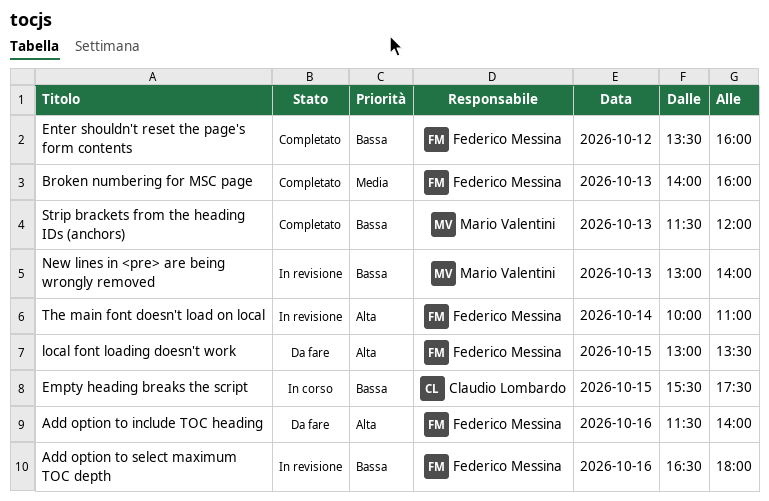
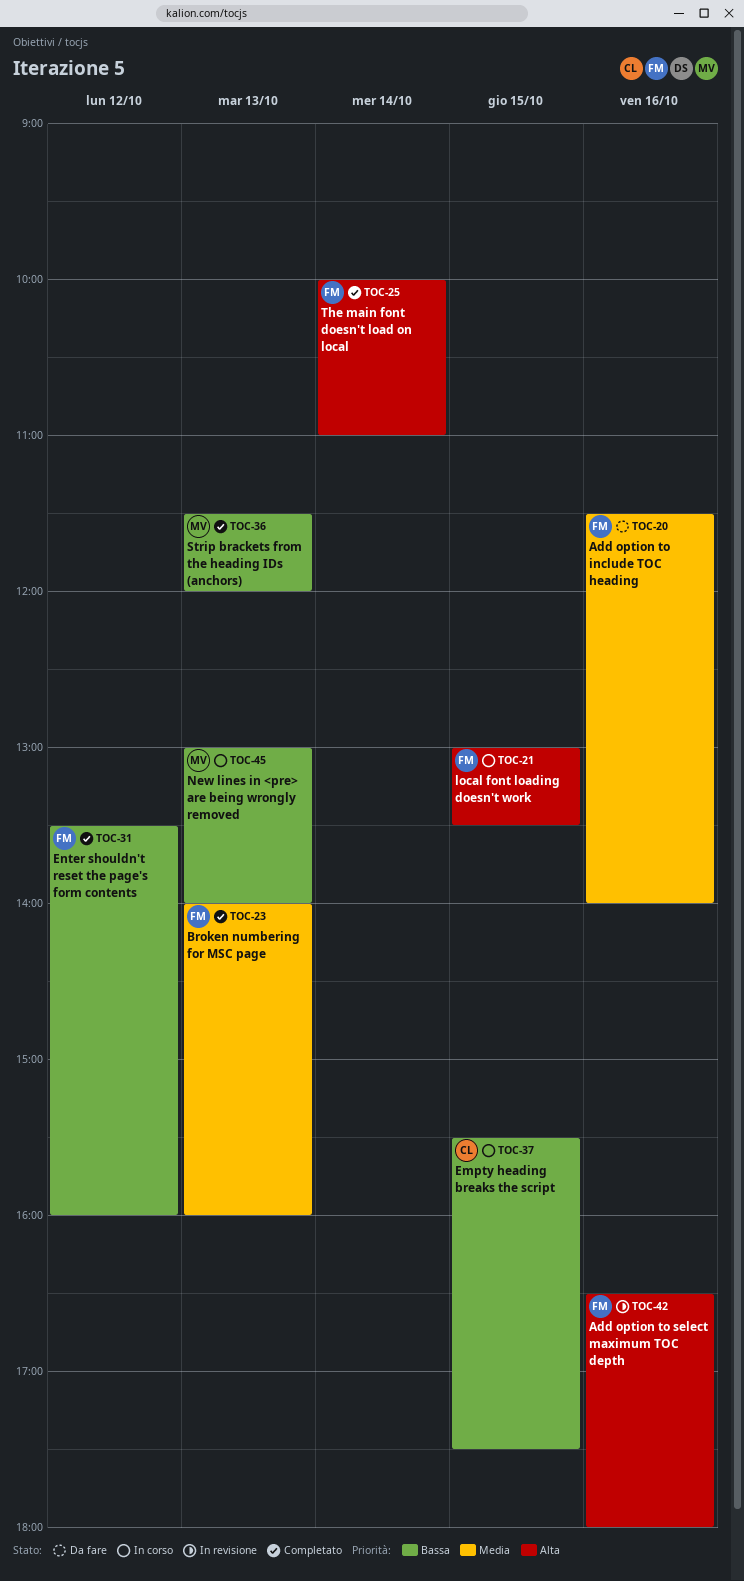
Add option to include TOC heading, priority: Alta -> Media
Add option to select maximum TOC depth, priority: Bassa -> Alta
local font loading doesn't work, status: Da fare -> In corso
New lines in <pre> are being wrongly removed, status: In revisione -> In corso
The main font doesn't load on local, status: In revisione -> Completato

